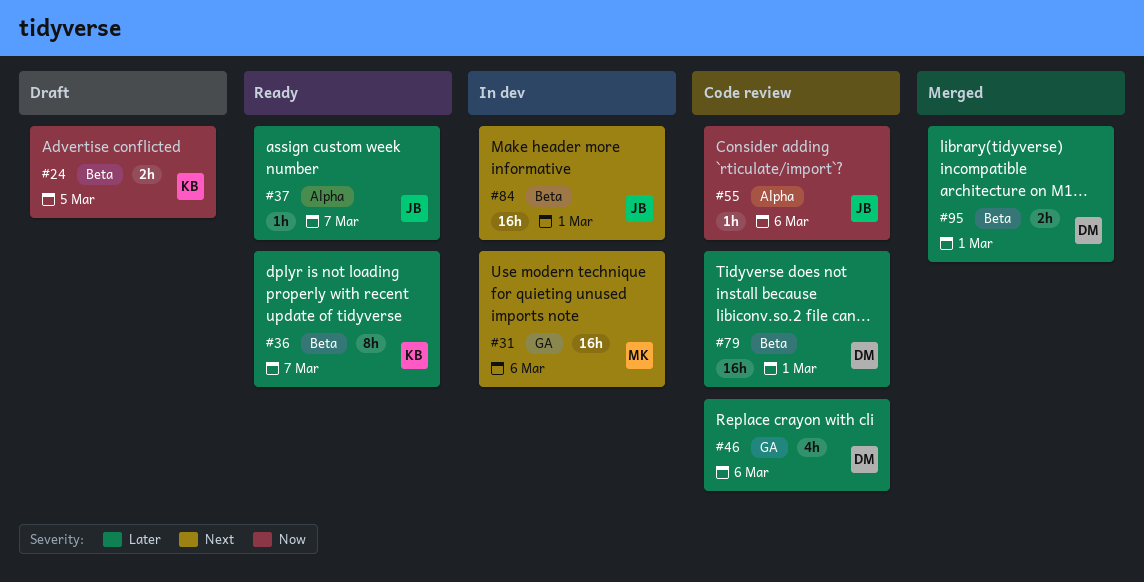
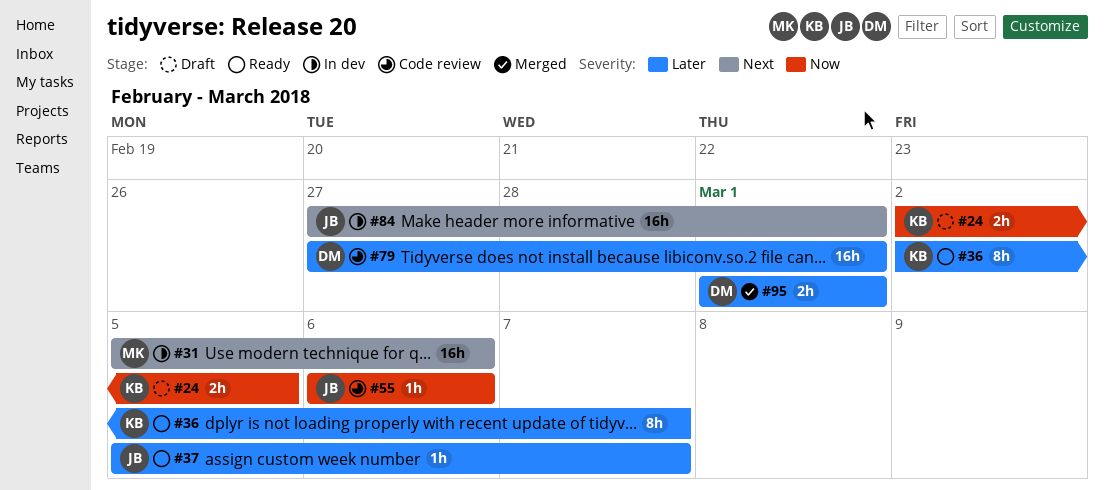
#46: present -> none

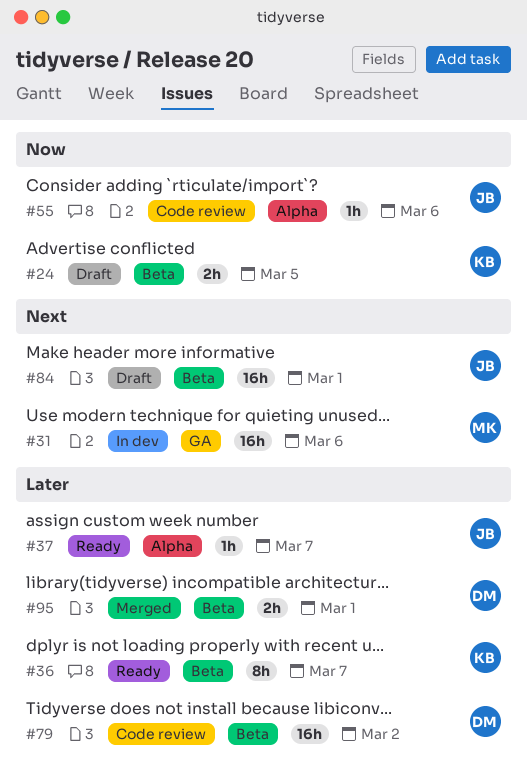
#79, due: Mar 1 -> Mar 2
#84, status: In dev -> Draft

